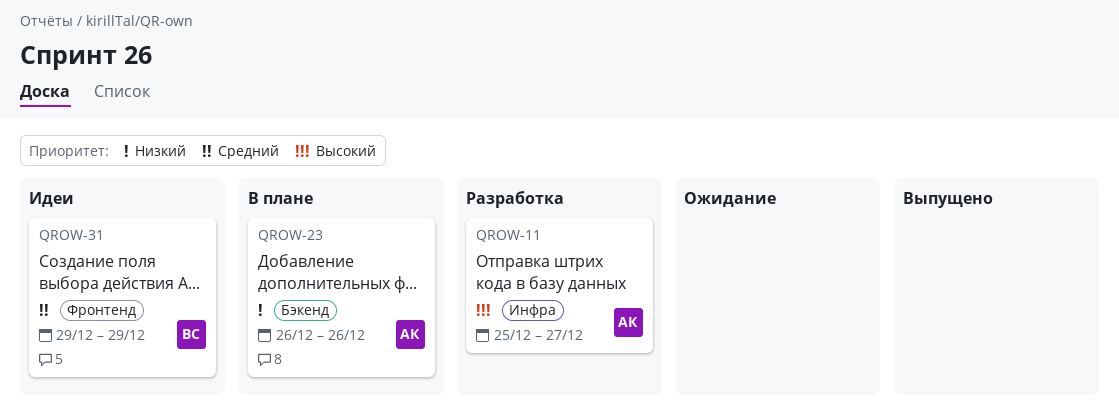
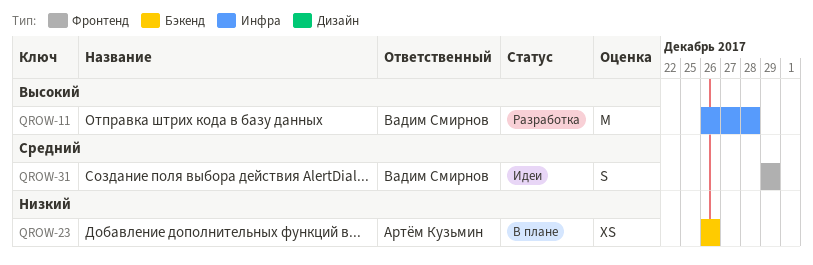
QROW-11, owner: Артём Кузьмин -> Вадим Смирнов
QROW-11, start: Dec 25 -> Dec 26
QROW-11, due: Dec 27 -> Dec 28

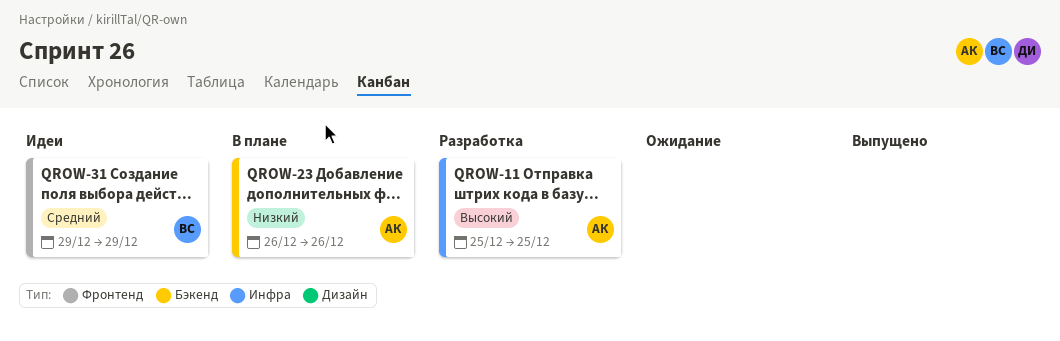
QROW-11, owner: Вадим Смирнов -> Артём Кузьмин
QROW-11, start: Dec 26 -> Dec 25
QROW-11, due: Dec 28 -> Dec 25

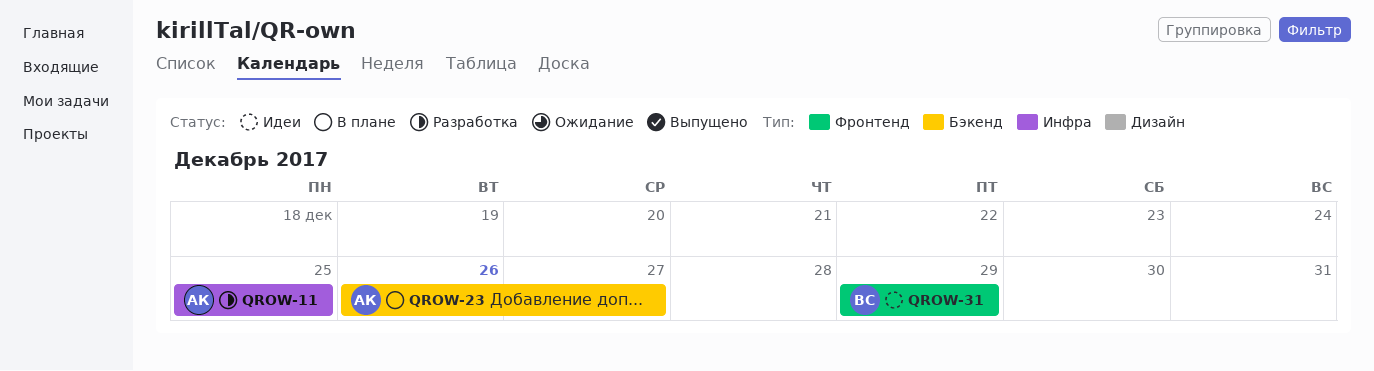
QROW-23, due: Dec 26 -> Dec 27

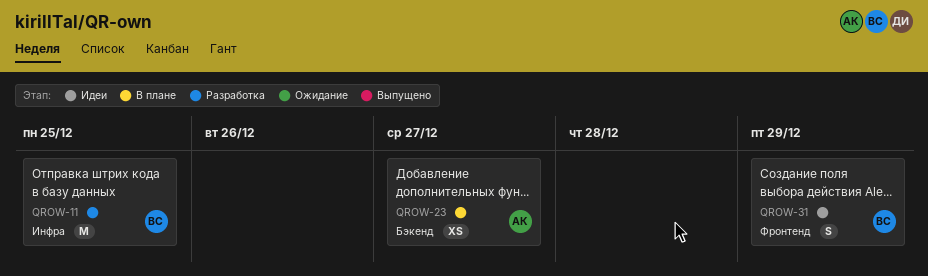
QROW-11, owner: АК -> ВС

